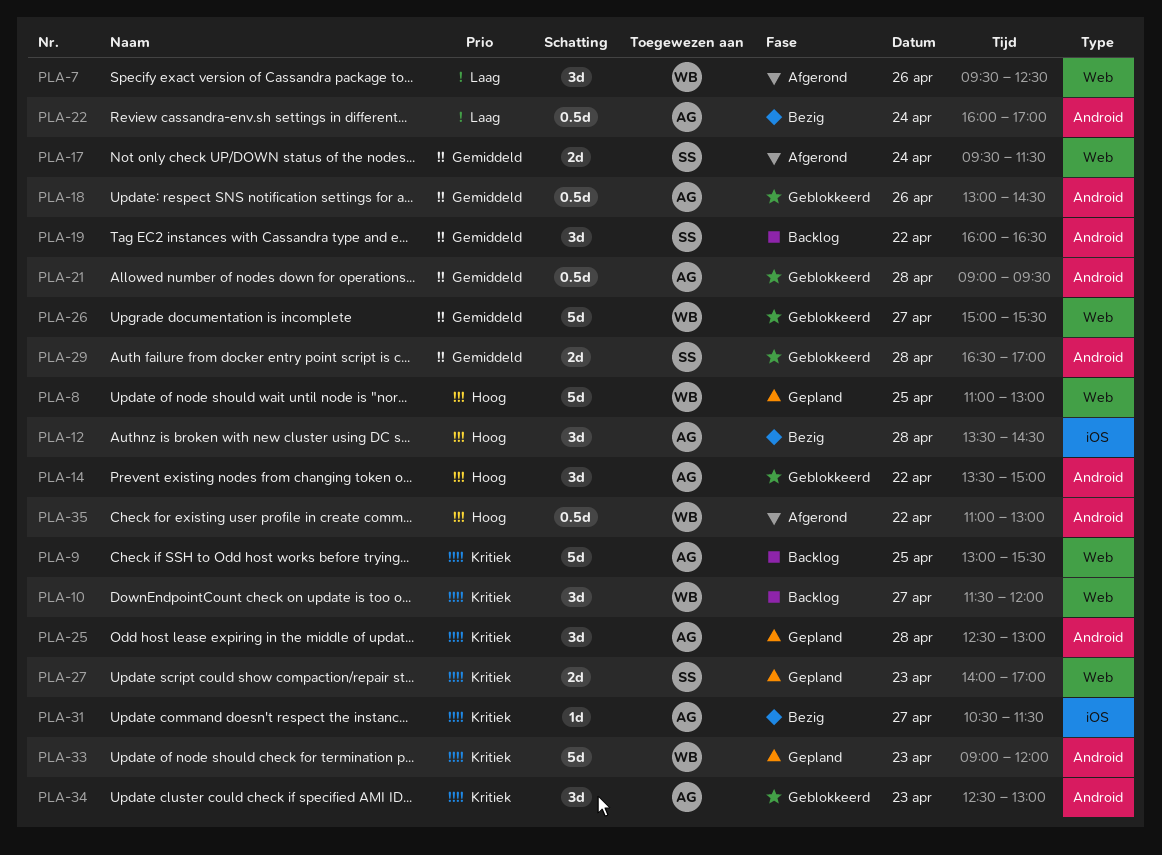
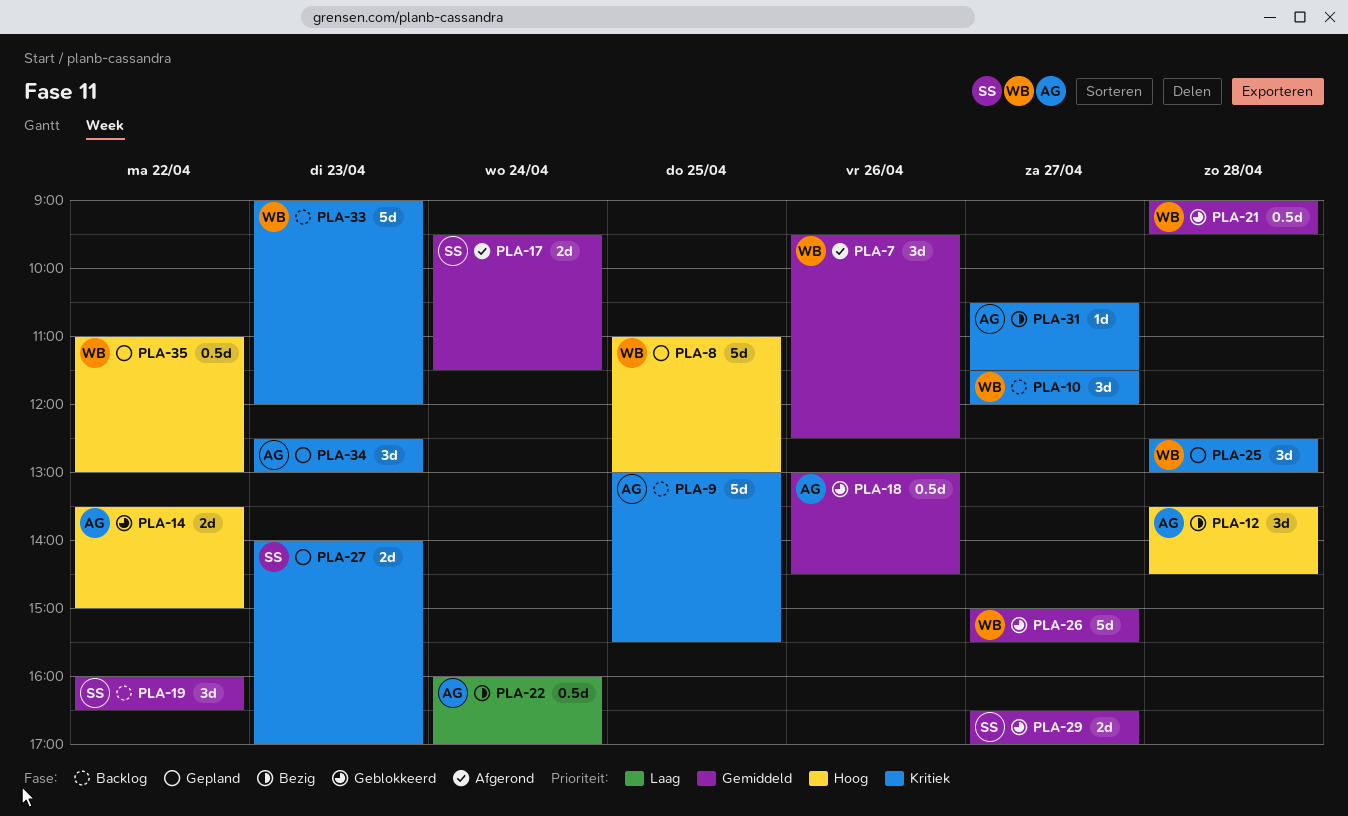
PLA-7, priority: Laag -> Gemiddeld
PLA-14, estimate: 3d -> 2d
PLA-21, owner: AG -> WB
PLA-25, owner: AG -> WB
PLA-29, day: Apr 28 -> Apr 27
PLA-33, status: Gepland -> Backlog
PLA-34, status: Geblokkeerd -> Gepland
PLA-35, status: Afgerond -> Gepland

